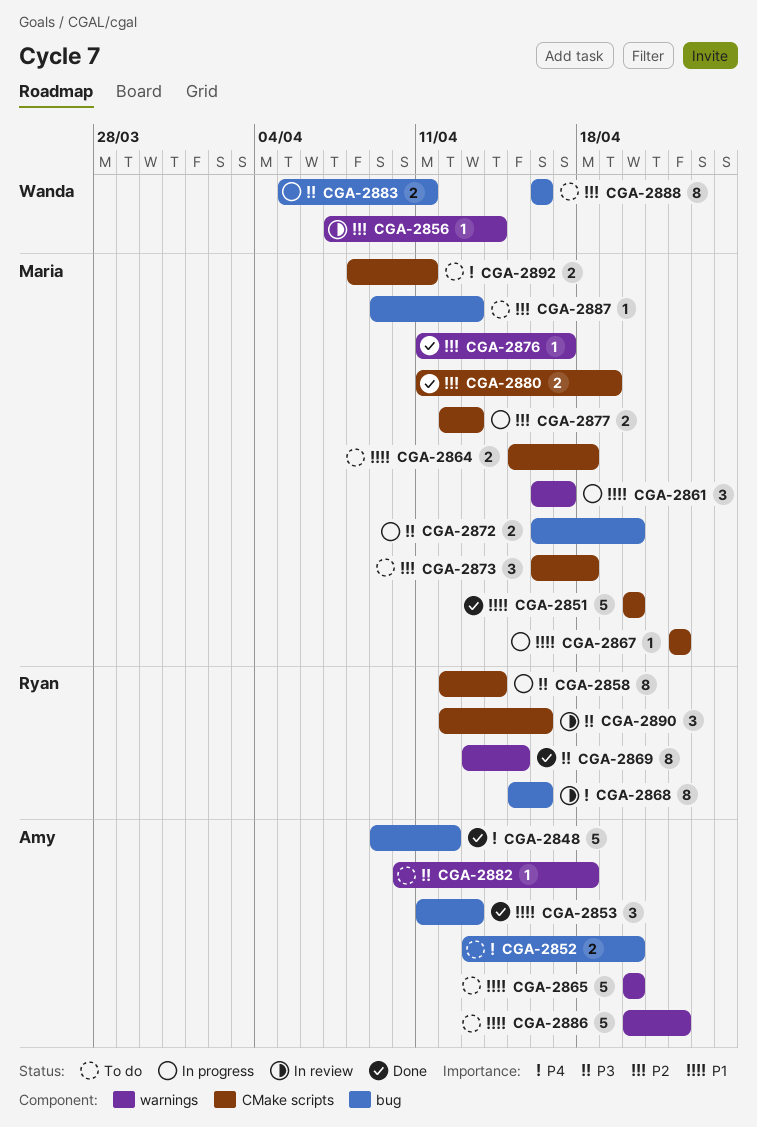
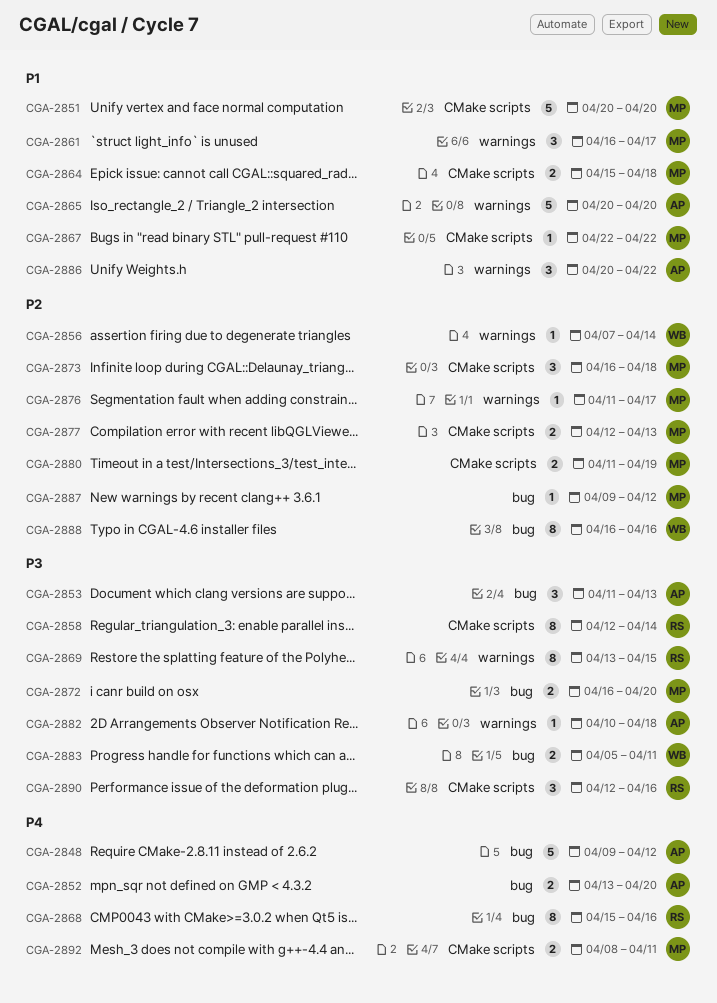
CGA-2853, priority: P1 -> P3
CGA-2886, estimate: 5 -> 3
CGA-2887, due: Apr 13 -> Apr 12

